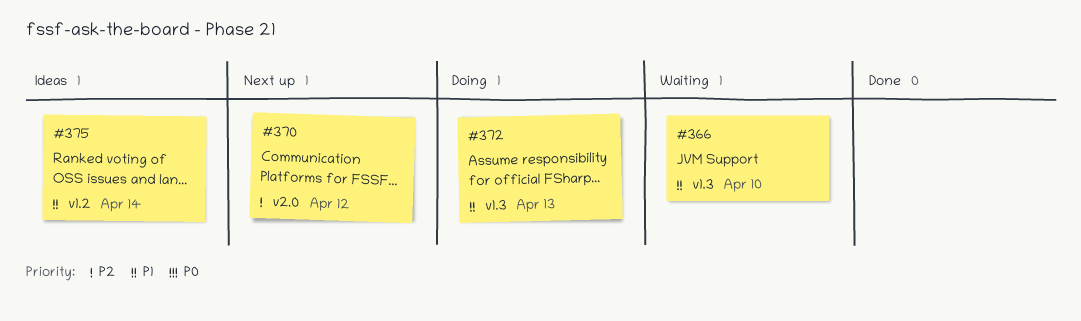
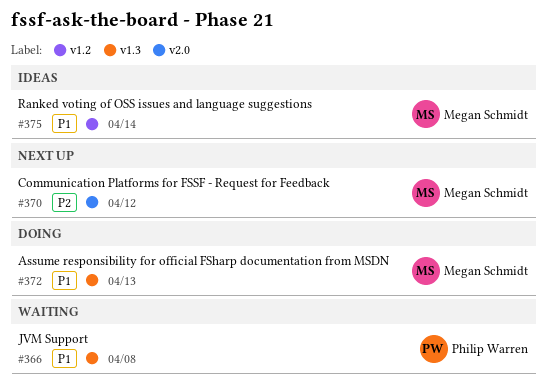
#366, due: Apr 10 -> Apr 8

